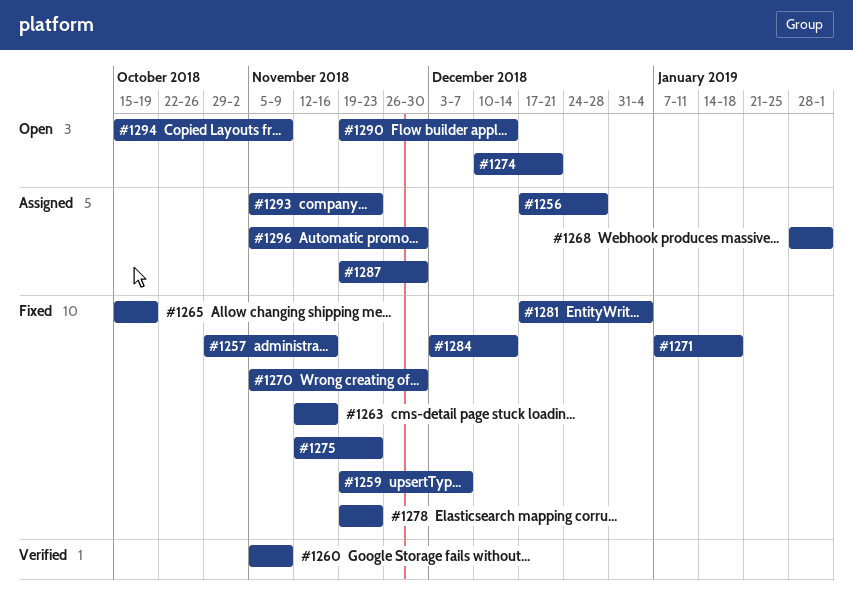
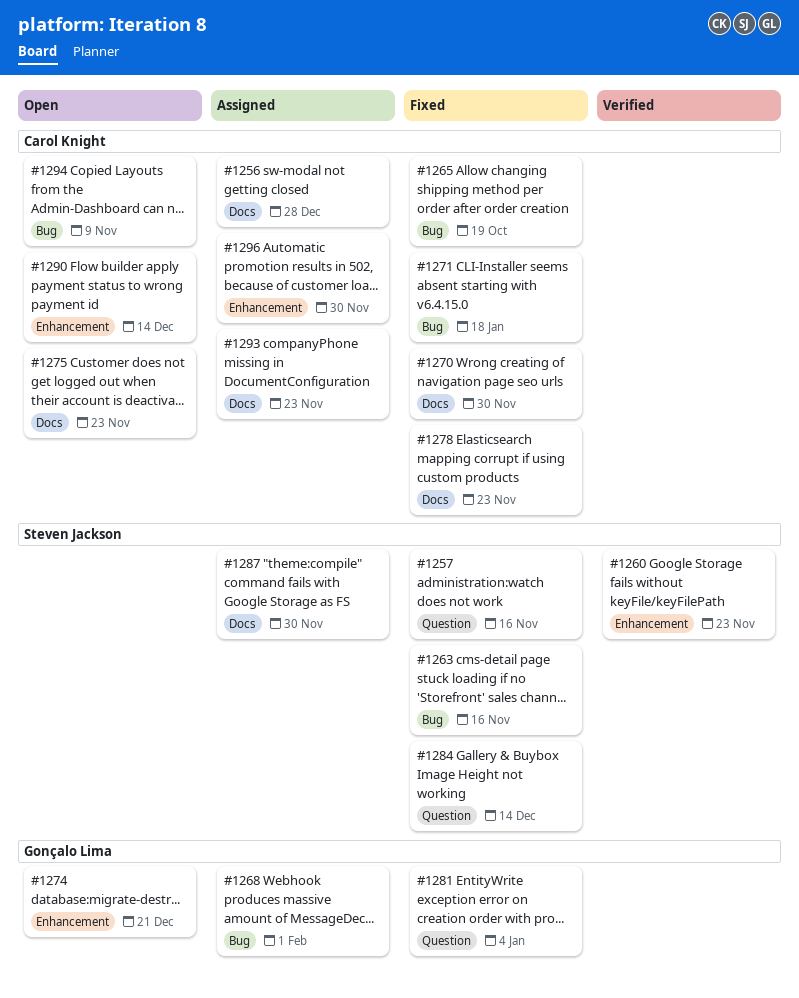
#1259: present -> none
#1260, due: Nov 9 -> Nov 23
#1275, status: Fixed -> Open

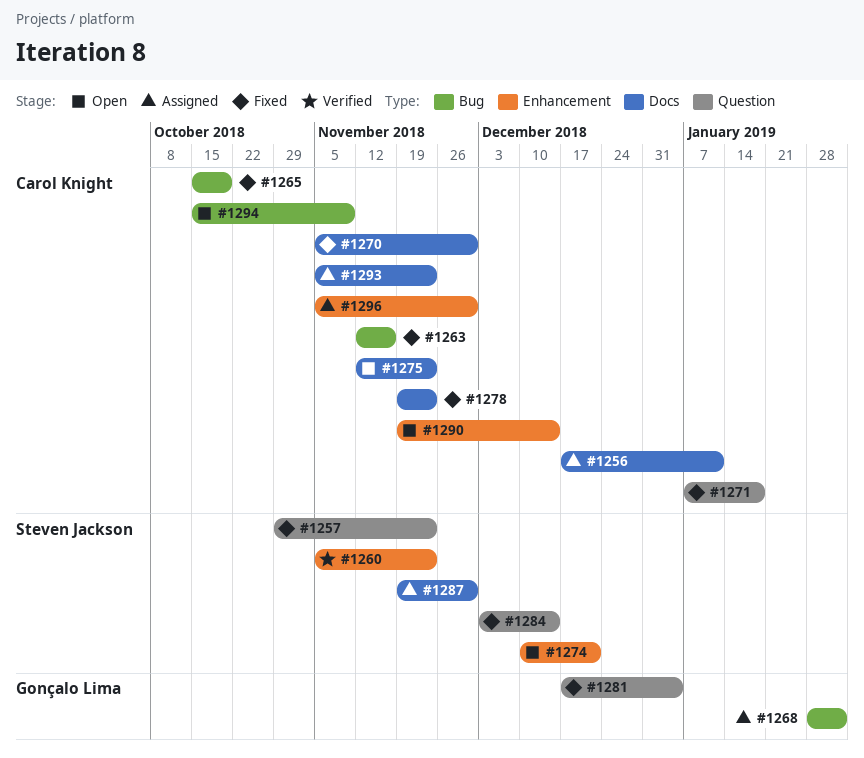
#1256, due: Dec 28 -> Jan 11
#1257, due: Nov 16 -> Nov 23
#1263, owner: Steven Jackson -> Carol Knight
#1271, label: Bug -> Question
#1274, owner: Gonçalo Lima -> Steven Jackson

